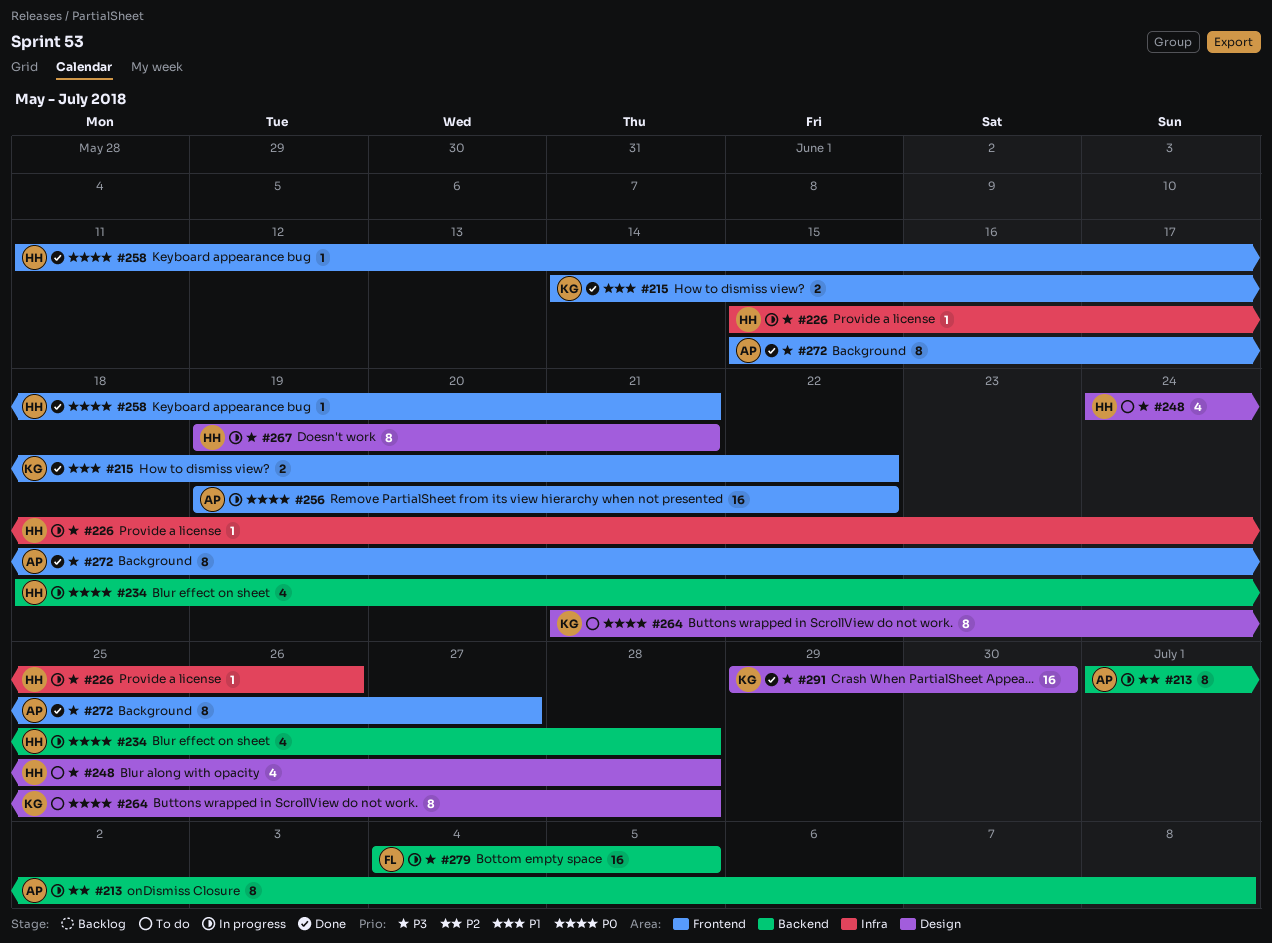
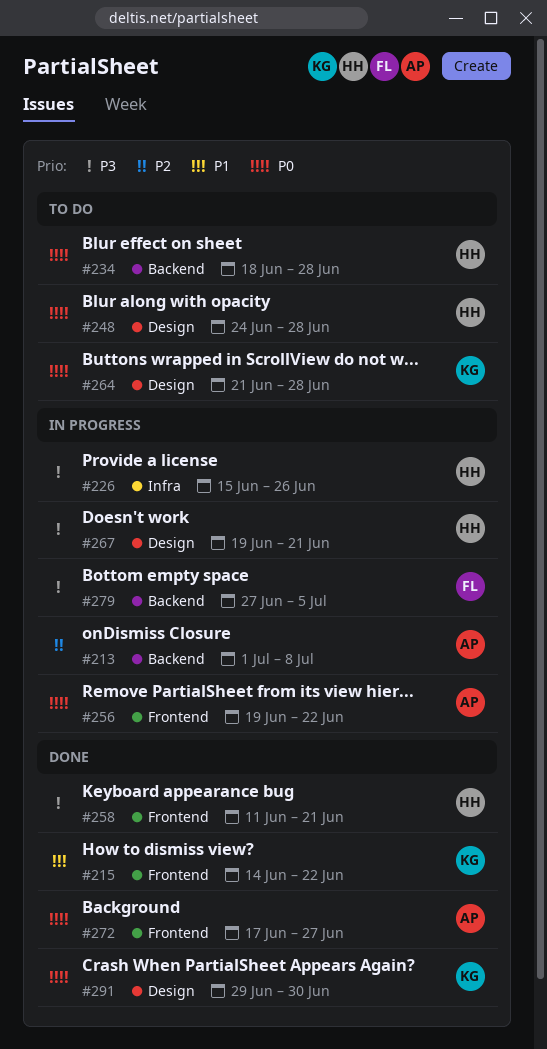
#234, status: In progress -> To do
#248, priority: P3 -> P0
#258, priority: P0 -> P3
#272, priority: P3 -> P0
#272, start: Jun 15 -> Jun 17
#279, start: Jul 4 -> Jun 27
#291, priority: P3 -> P0

